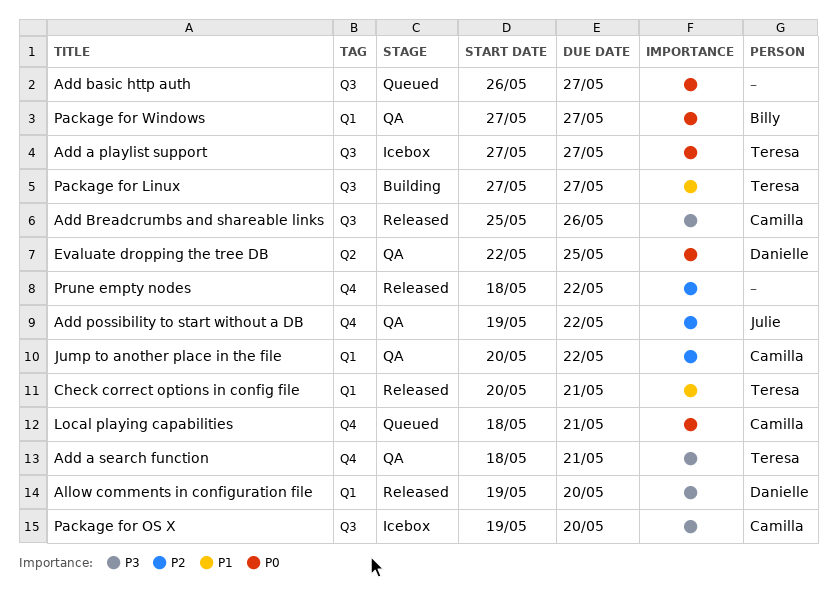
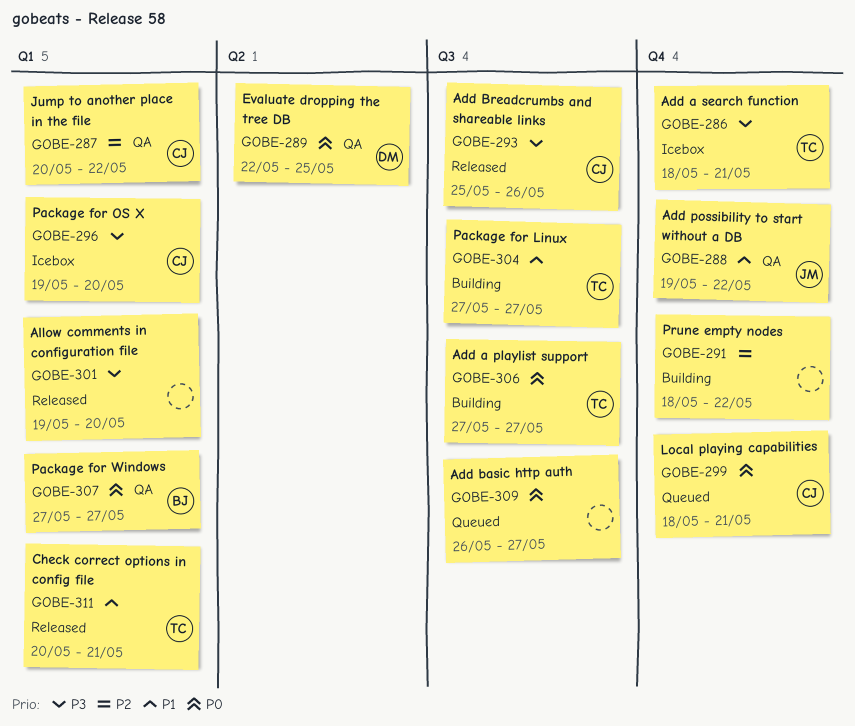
Add a playlist support, status: Icebox -> Building
Add a search function, status: QA -> Icebox
Add possibility to start without a DB, priority: P2 -> P1
Allow comments in configuration file, owner: Danielle -> none
Package for OS X, label: Q3 -> Q1
Prune empty nodes, status: Released -> Building

